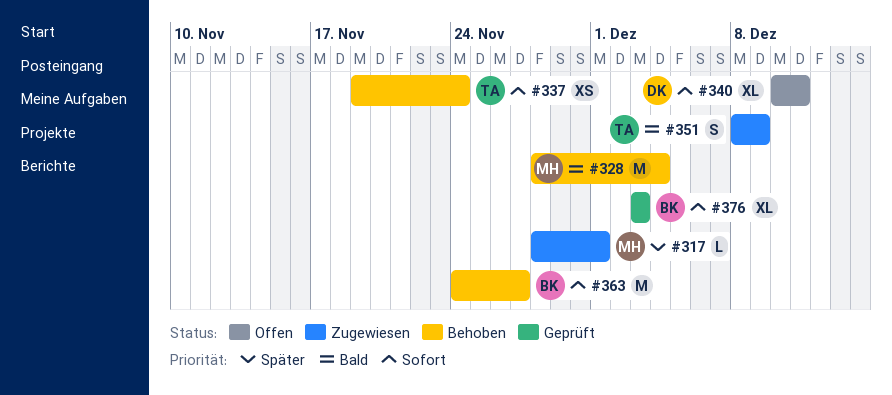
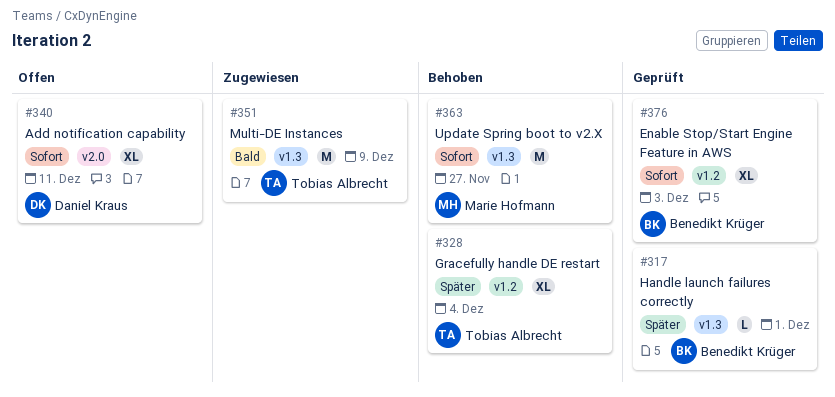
#317, status: Zugewiesen -> Geprüft
#317, owner: Marie Hofmann -> Benedikt Krüger
#328, owner: Marie Hofmann -> Tobias Albrecht
#328, priority: Bald -> Später
#328, estimate: M -> XL
#337: present -> none
#351, estimate: S -> M
#363, owner: Benedikt Krüger -> Marie Hofmann

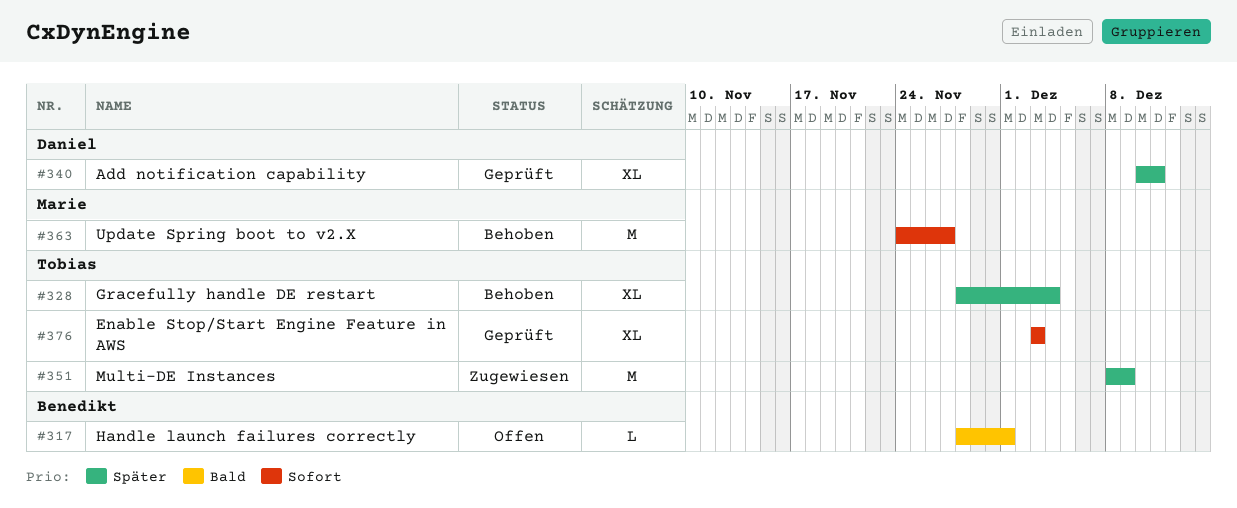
#317, status: Geprüft -> Offen
#317, priority: Später -> Bald
#340, status: Offen -> Geprüft
#340, priority: Sofort -> Später
#351, priority: Bald -> Später
#376, owner: Benedikt Krüger -> Tobias Albrecht

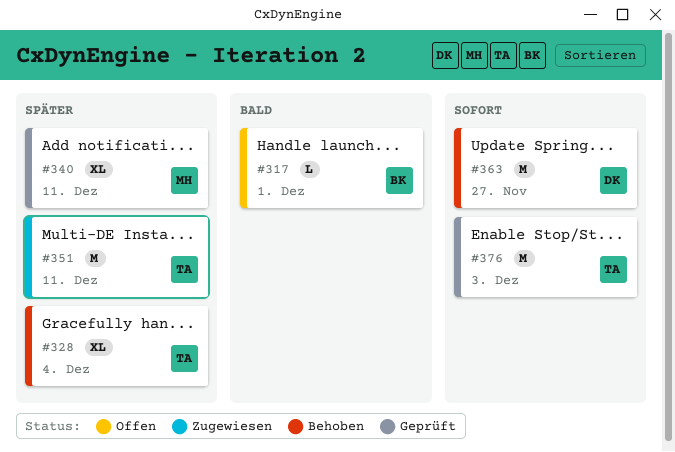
#340, owner: Daniel -> Marie
#351, due: Dec 9 -> Dec 11
#363, owner: Marie -> Daniel
#376, estimate: XL -> M

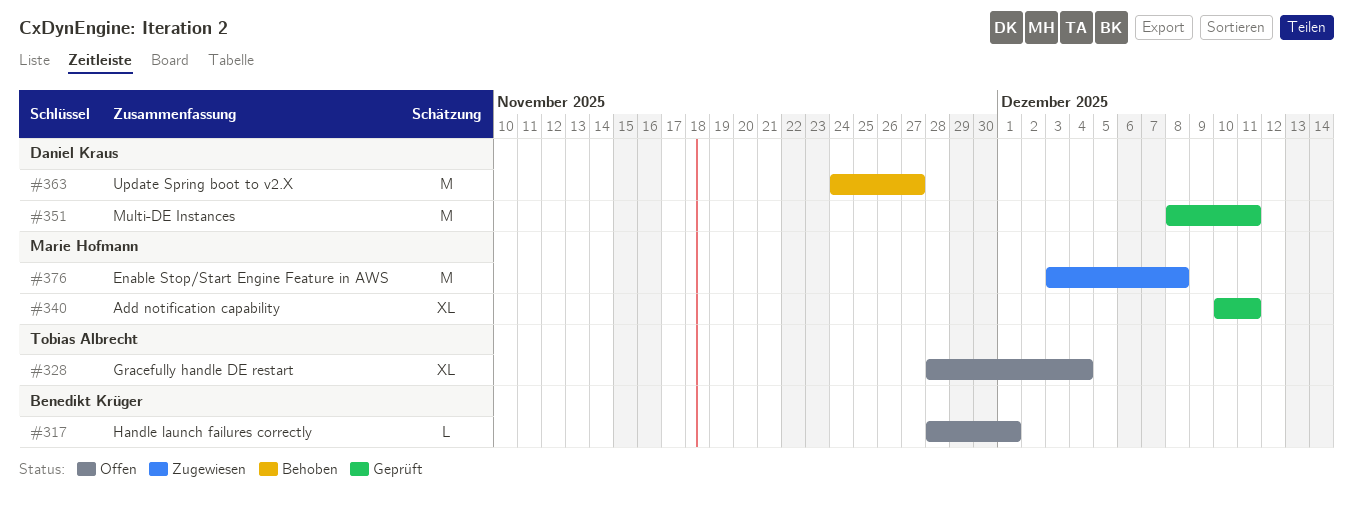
#328, status: Behoben -> Offen
#351, status: Zugewiesen -> Geprüft
#351, owner: Tobias Albrecht -> Daniel Kraus
#376, status: Geprüft -> Zugewiesen
#376, owner: Tobias Albrecht -> Marie Hofmann
#376, due: Dec 3 -> Dec 8

